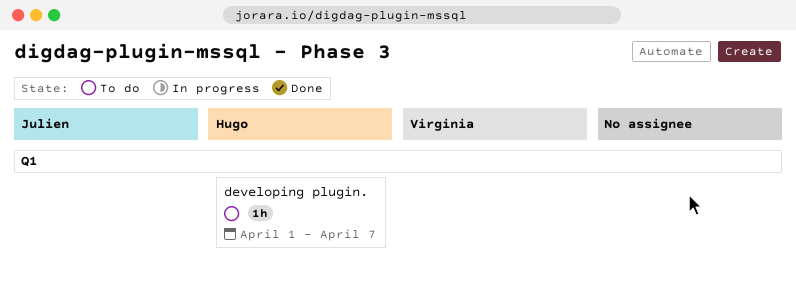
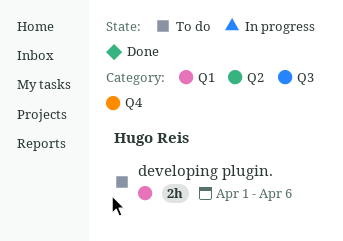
developing plugin., estimate: 1h -> 2h
developing plugin., due: Apr 7 -> Apr 6

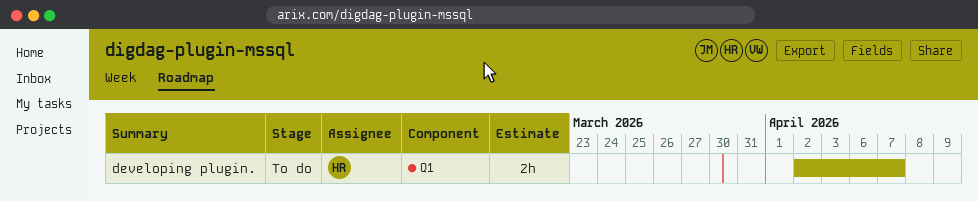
developing plugin., start: Apr 1 -> Apr 2
developing plugin., due: Apr 6 -> Apr 7

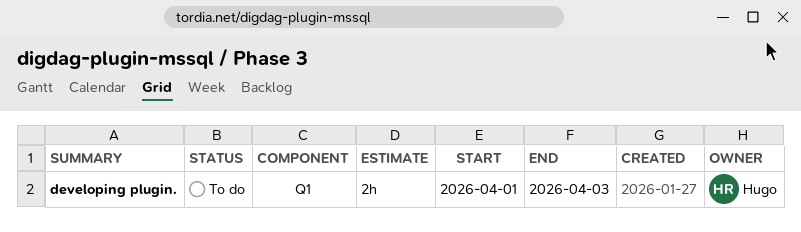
developing plugin., start: Apr 2 -> Apr 1
developing plugin., due: Apr 7 -> Apr 3

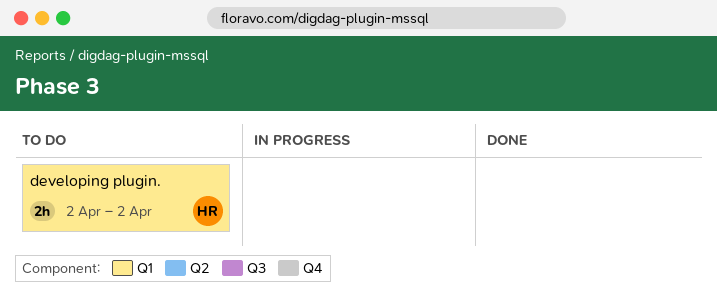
developing plugin., start: Apr 1 -> Apr 2
developing plugin., due: Apr 3 -> Apr 2

